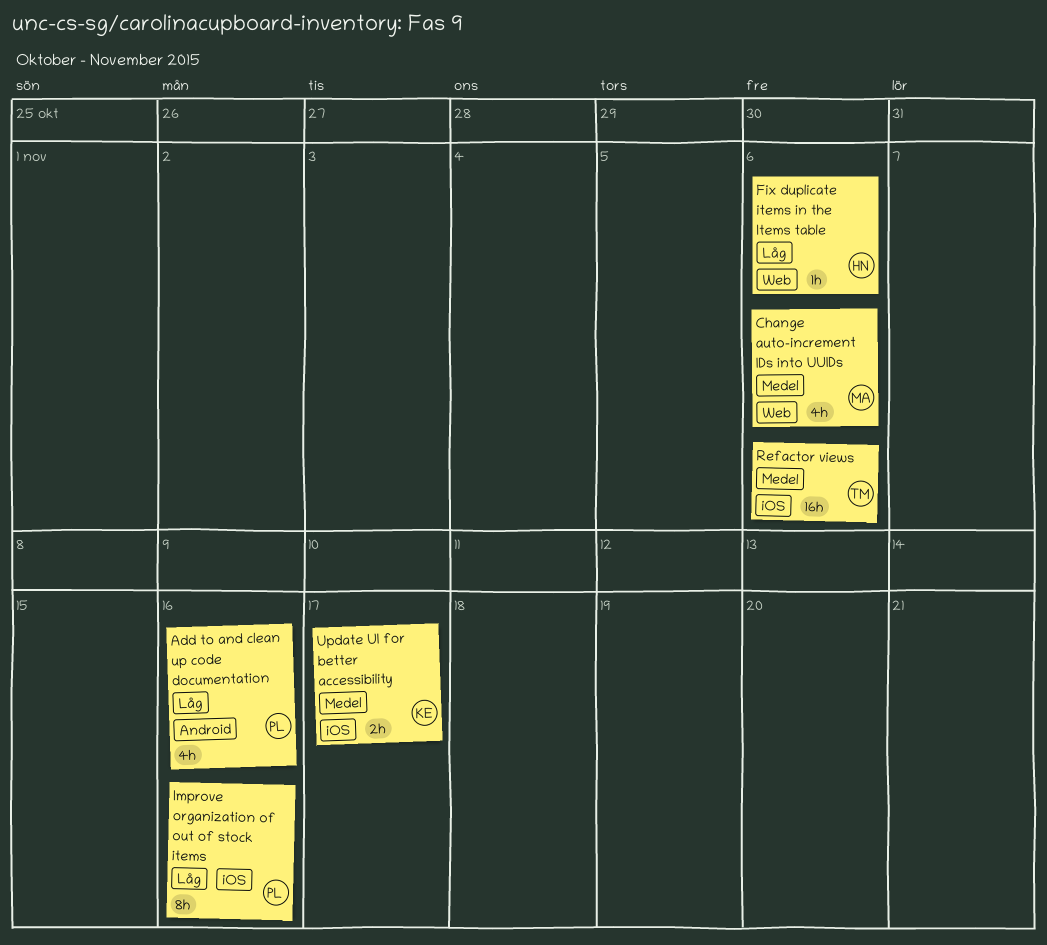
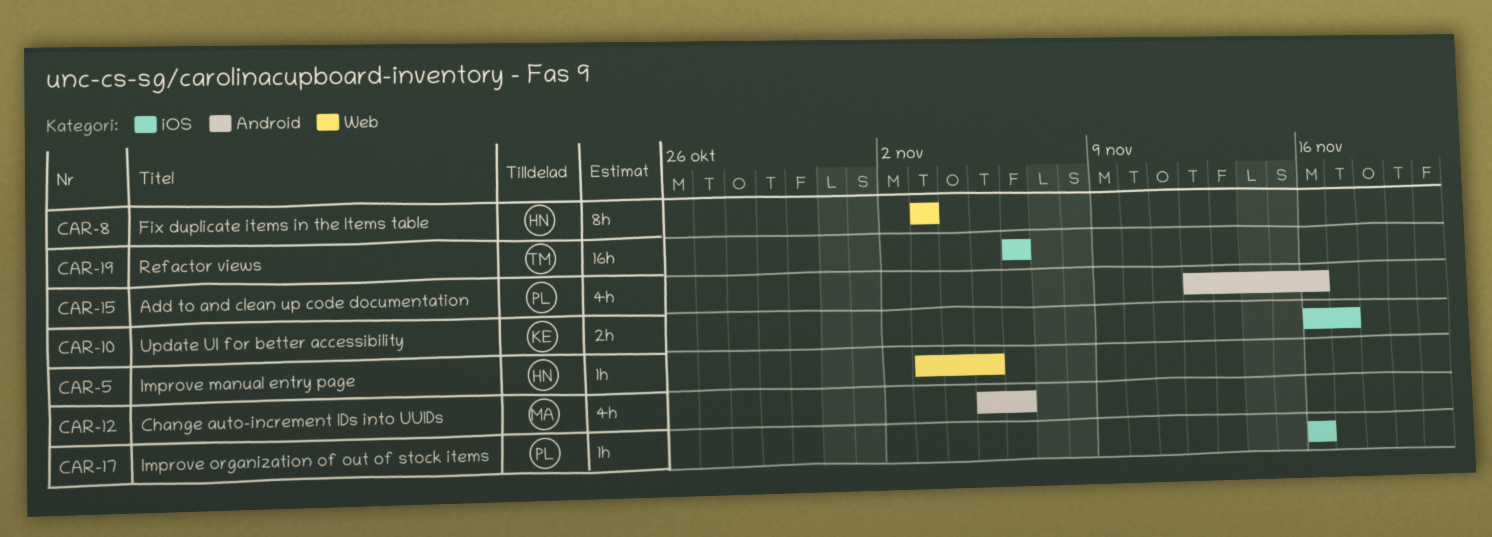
Change auto-increment IDs into UUIDs, label: Web -> Android
Fix duplicate items in the Items table, estimate: 1h -> 8h
Fix duplicate items in the Items table, due: Nov 6 -> Nov 3
Improve manual entry page: none -> present
Improve organization of out of stock items, estimate: 8h -> 1h

